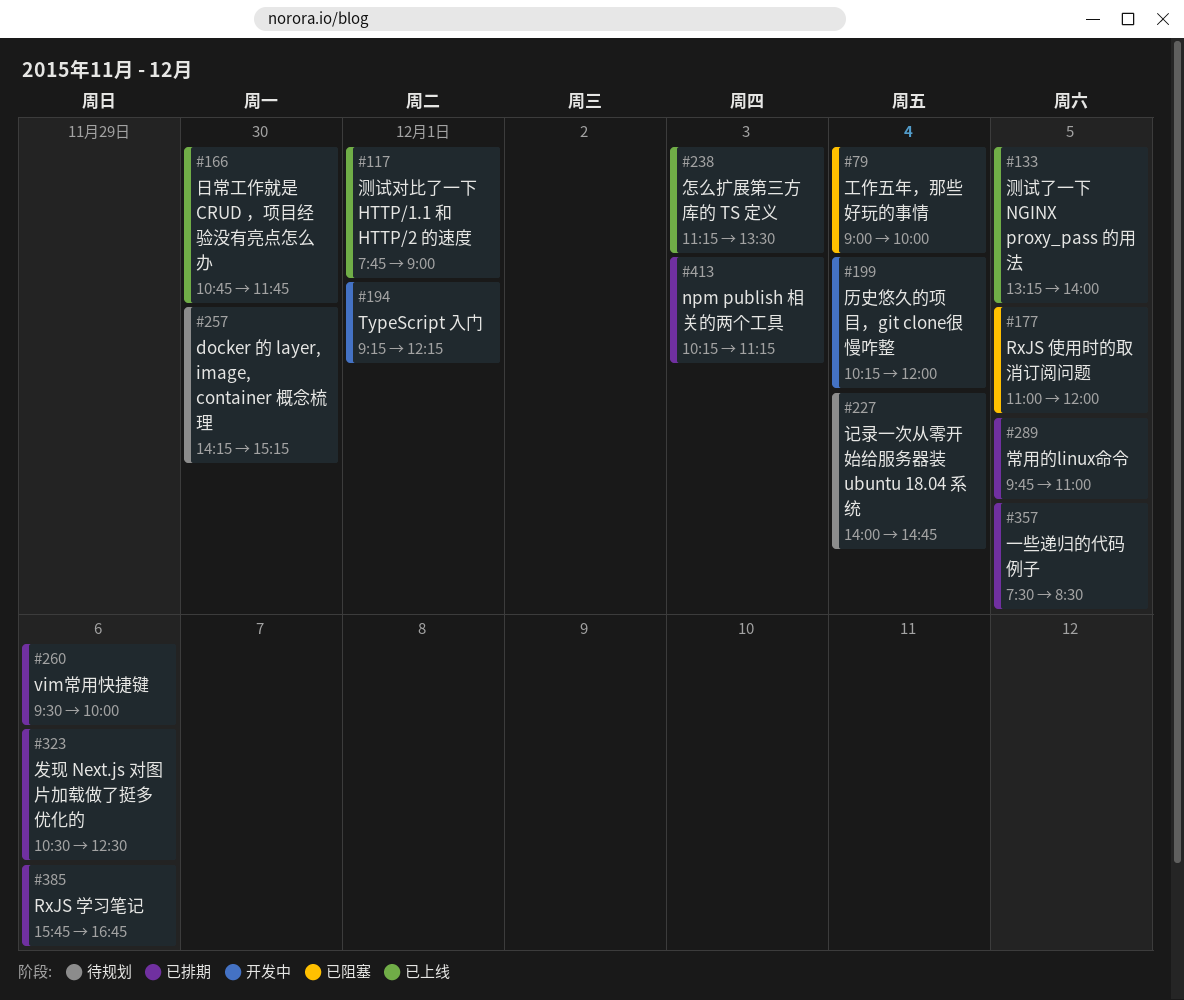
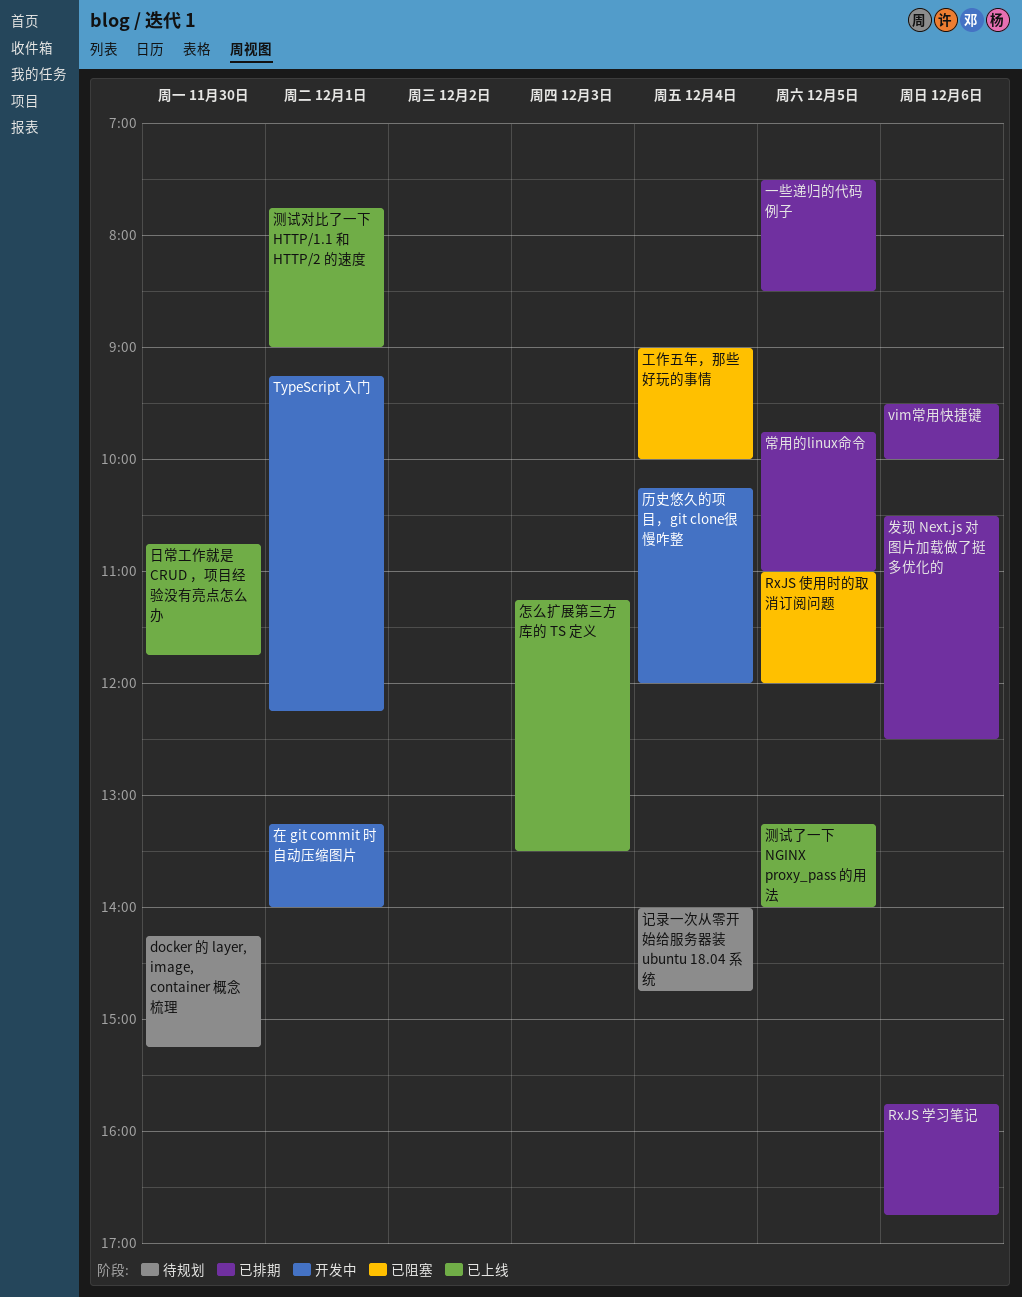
npm publish 相关的两个工具: present -> none
在 git commit 时自动压缩图片: none -> present

